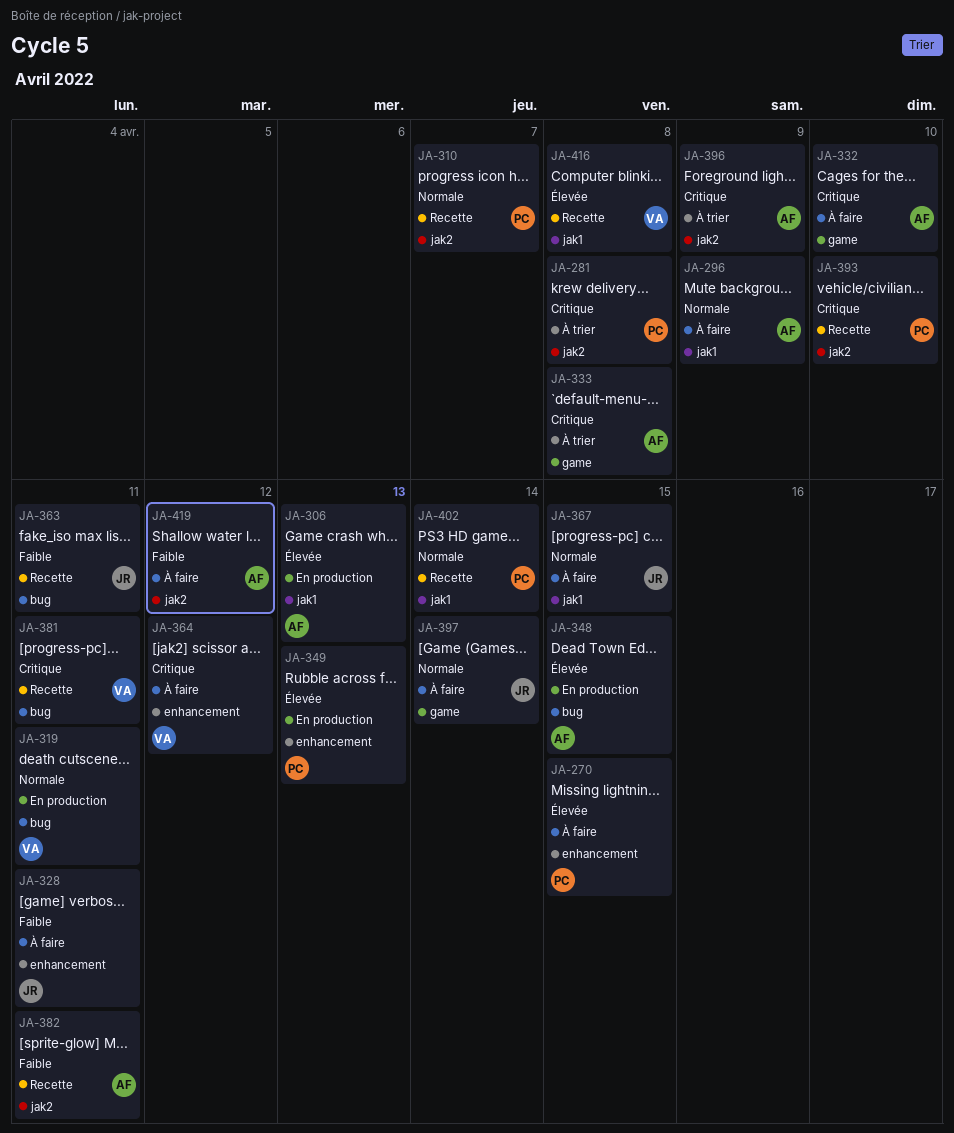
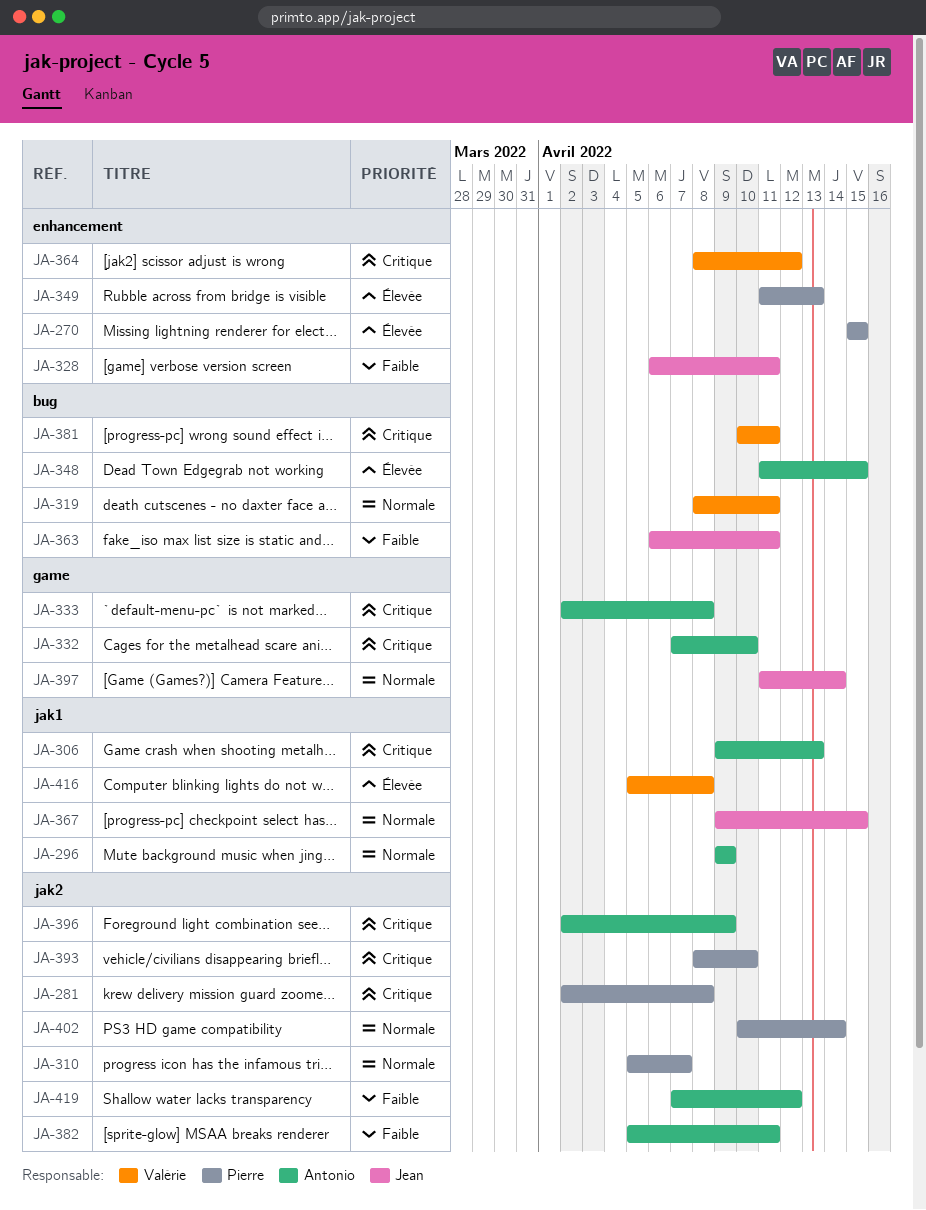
JA-306, priority: Élevée -> Critique
JA-402, label: jak1 -> jak2

